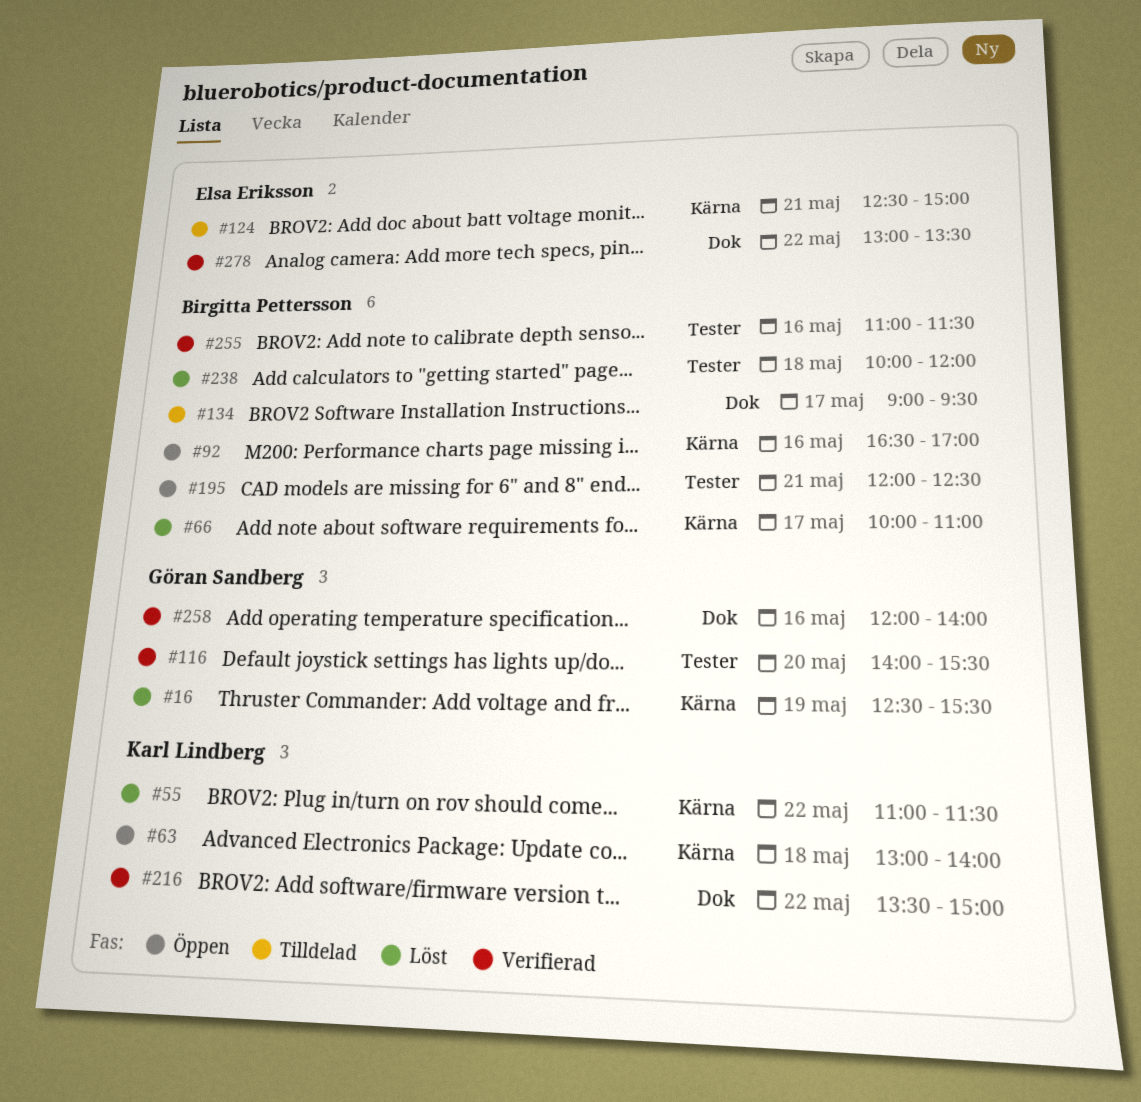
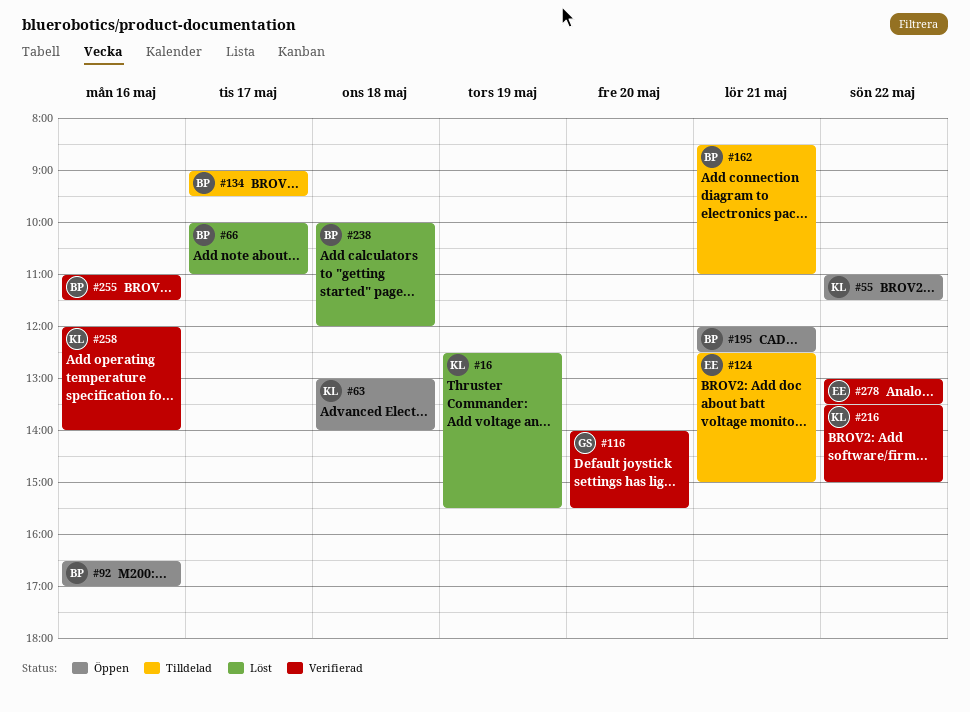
#16, owner: Göran Sandberg -> Karl Lindberg
#55, status: Löst -> Öppen
#162: none -> present
#258, owner: Göran Sandberg -> Karl Lindberg

